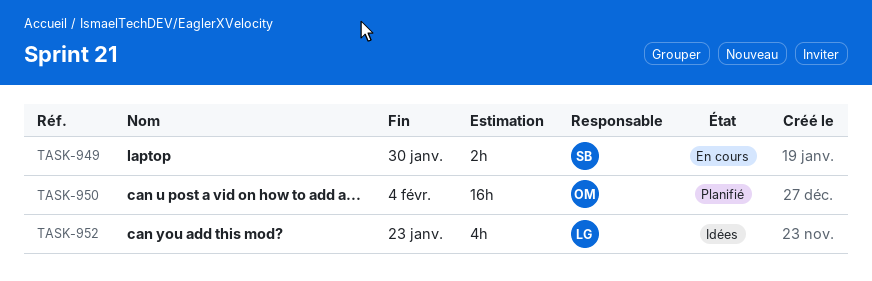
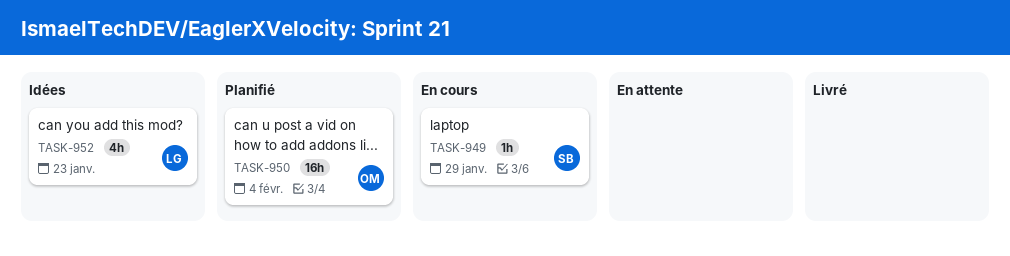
TASK-949, estimate: 2h -> 1h
TASK-949, due: Jan 30 -> Jan 29

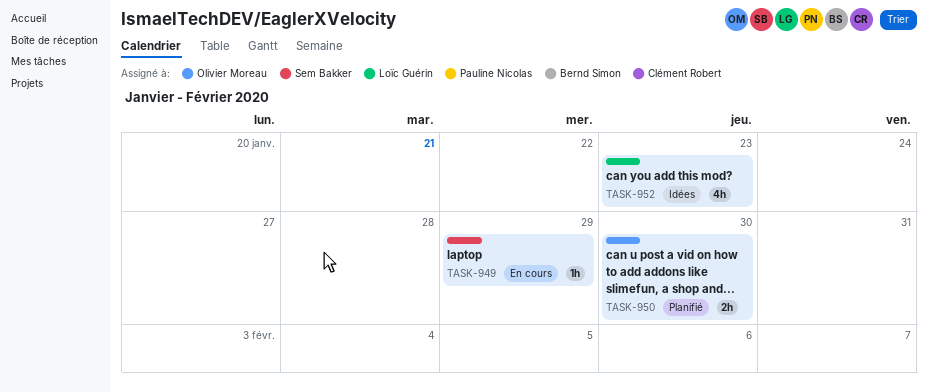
TASK-950, estimate: 16h -> 2h
TASK-950, due: Feb 4 -> Jan 30

